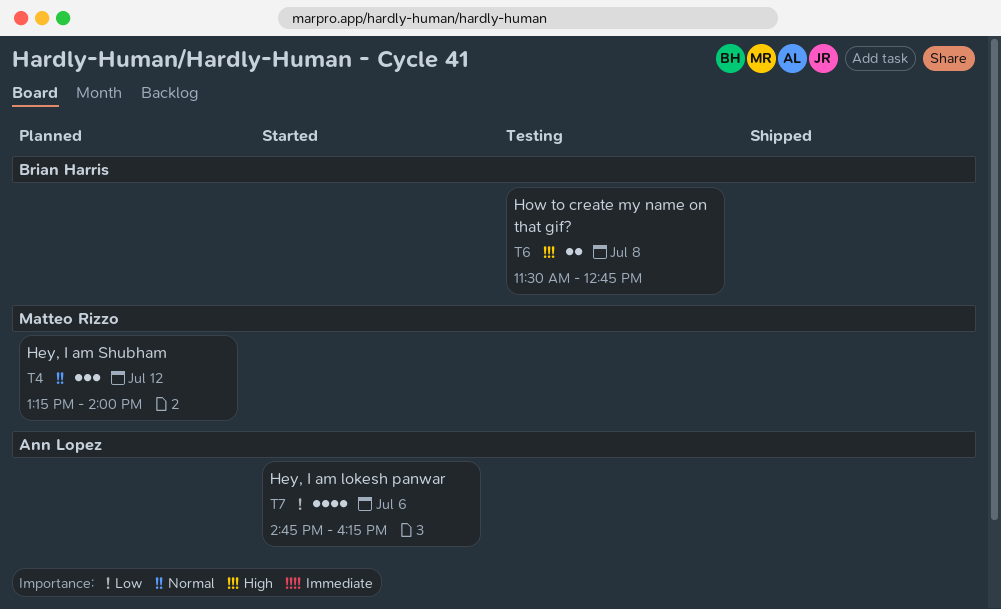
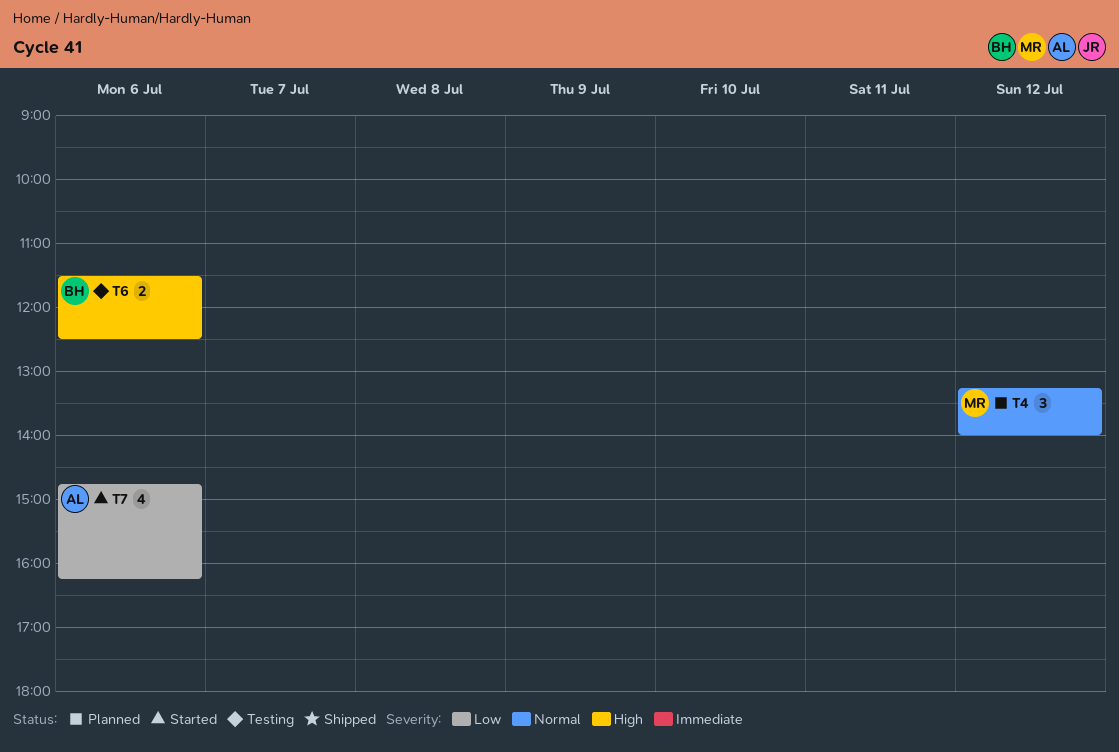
T6, day: Jul 8 -> Jul 6
T6, ends: 12:45 -> 12:30

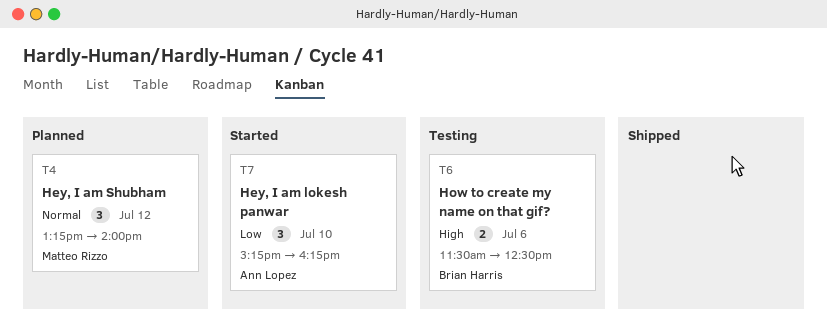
T7, estimate: 4 -> 3
T7, day: Jul 6 -> Jul 10
T7, begins: 14:45 -> 15:15

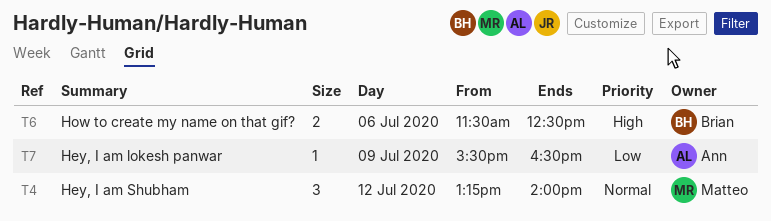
T7, estimate: 3 -> 1
T7, day: Jul 10 -> Jul 9
T7, begins: 15:15 -> 15:30
T7, ends: 16:15 -> 16:30

